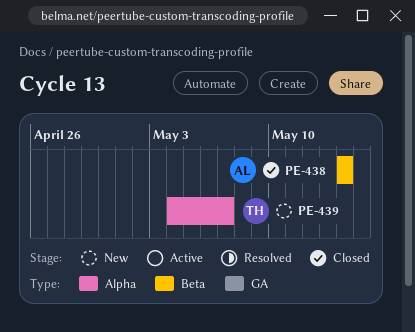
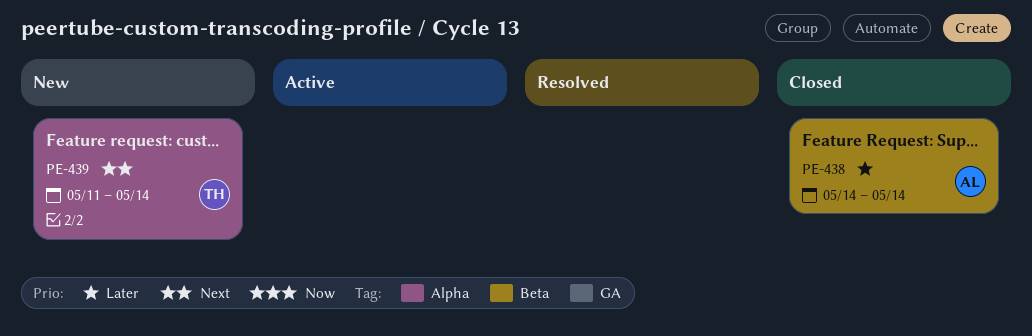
PE-439, start: May 4 -> May 11
PE-439, due: May 7 -> May 14

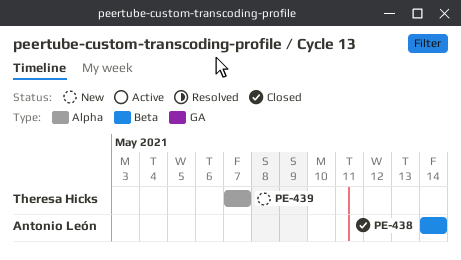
PE-439, start: May 11 -> May 7
PE-439, due: May 14 -> May 7

